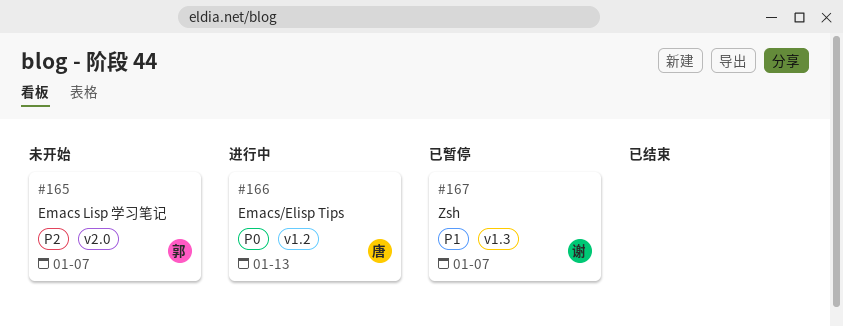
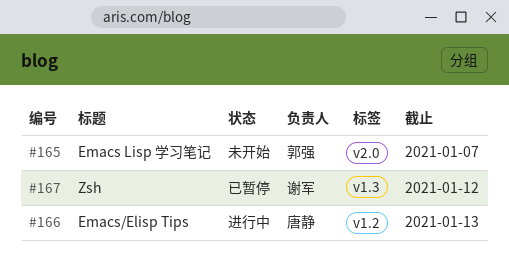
#167, due: Jan 7 -> Jan 12

